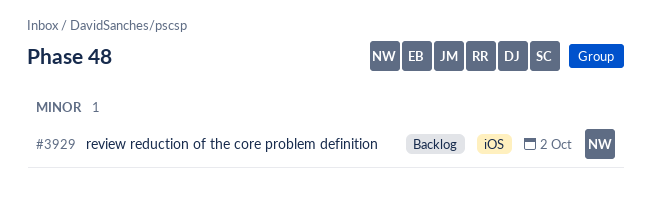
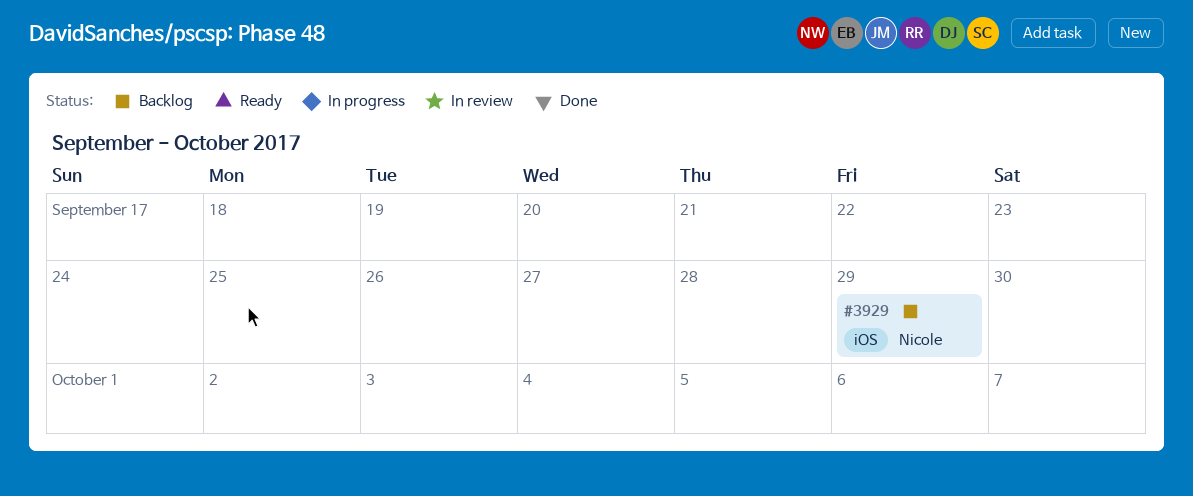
#3929, due: Oct 2 -> Sep 29

